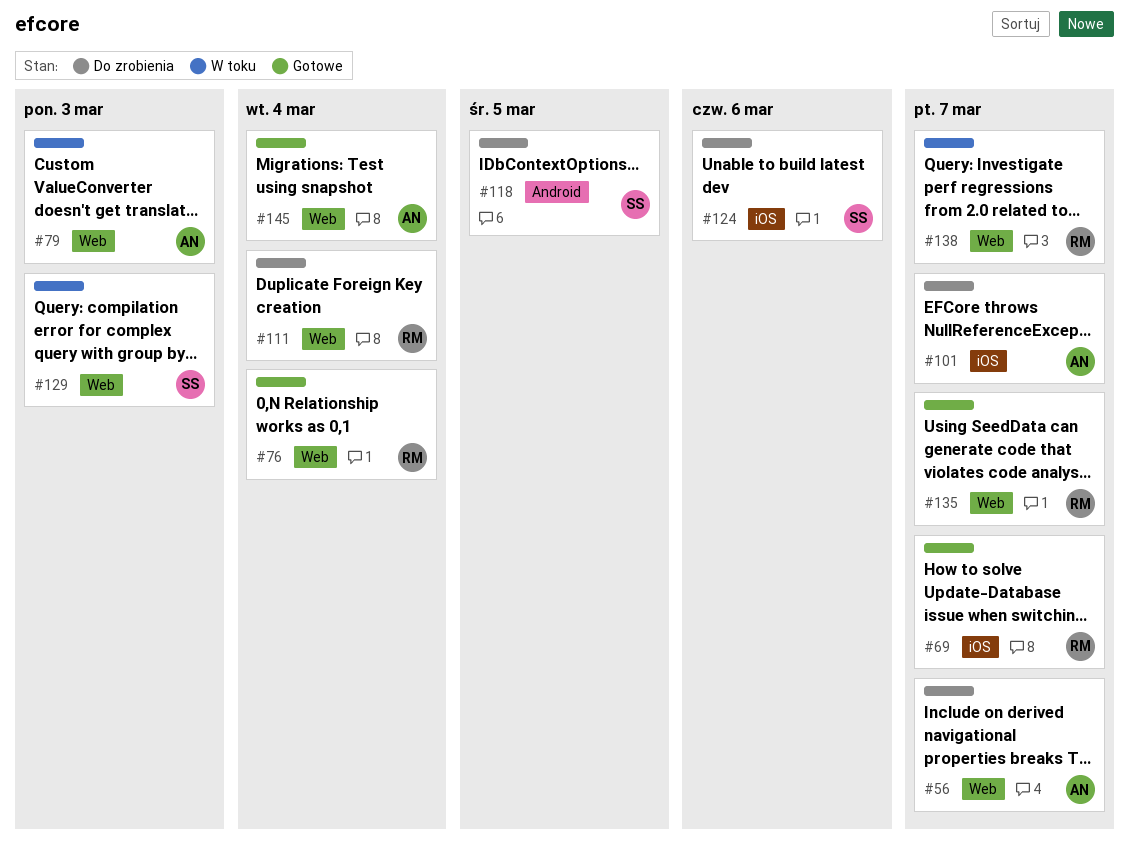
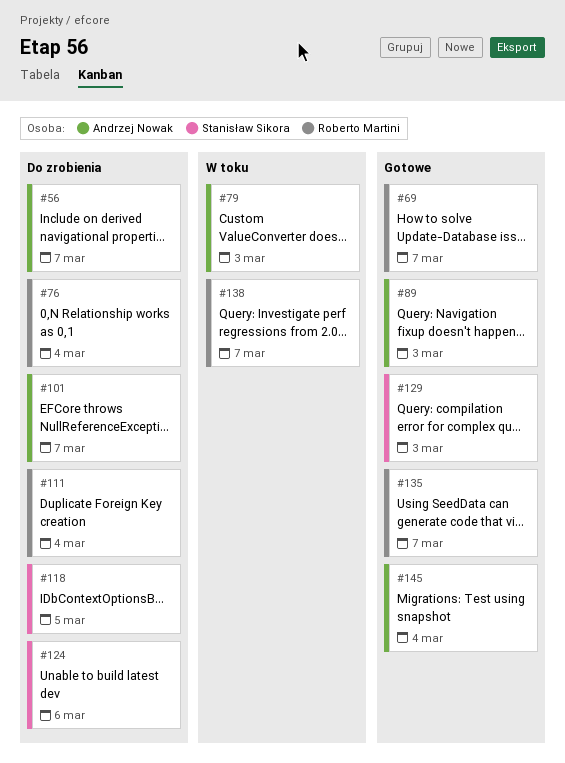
#76, status: Gotowe -> Do zrobienia
#89: none -> present
#129, status: W toku -> Gotowe

